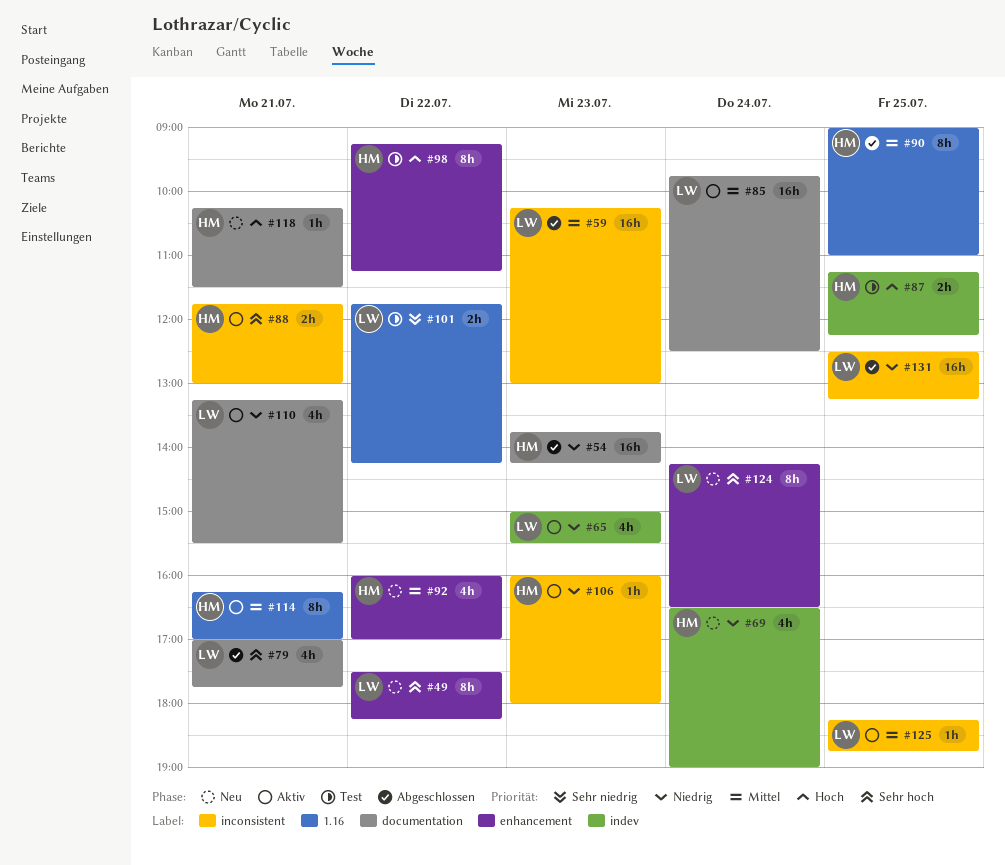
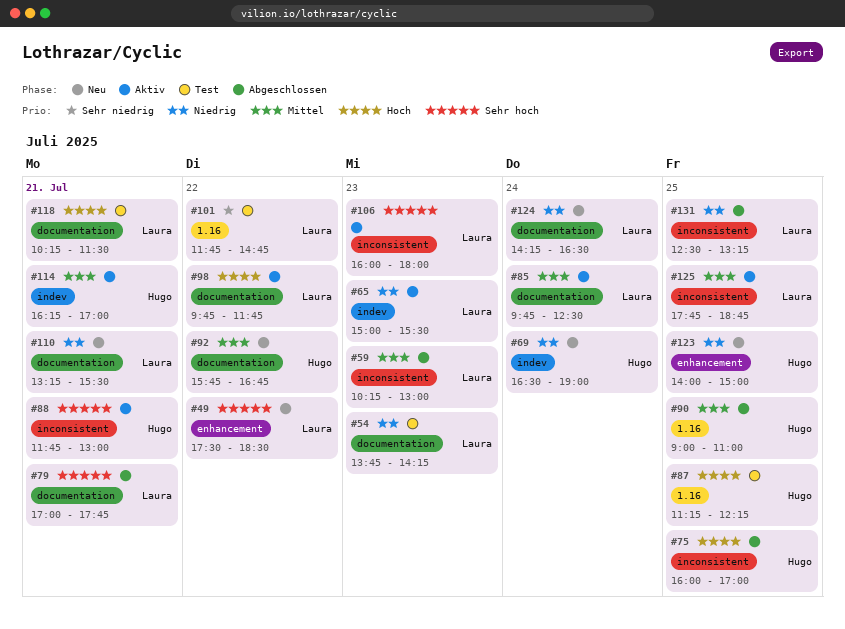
#49, ends: 18:15 -> 18:30
#54, status: Abgeschlossen -> Test
#54, owner: Hugo -> Laura
#75: none -> present
#87, label: indev -> 1.16
#92, label: enhancement -> documentation
#92, begins: 16:00 -> 15:45
#92, ends: 17:00 -> 16:45
#98, status: Test -> Aktiv
#98, owner: Hugo -> Laura
#98, label: enhancement -> documentation
#98, begins: 09:15 -> 09:45
#98, ends: 11:15 -> 11:45
#101, ends: 14:15 -> 14:45
#106, owner: Hugo -> Laura
#106, priority: Niedrig -> Sehr hoch
#110, status: Aktiv -> Neu
#114, label: 1.16 -> indev
#118, status: Neu -> Test
#118, owner: Hugo -> Laura
#123: none -> present
#124, priority: Sehr hoch -> Niedrig
#124, label: enhancement -> documentation
#125, begins: 18:15 -> 17:45

